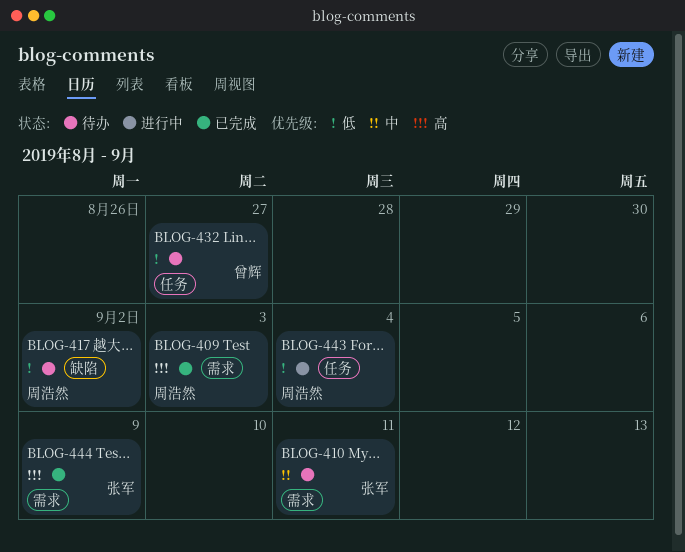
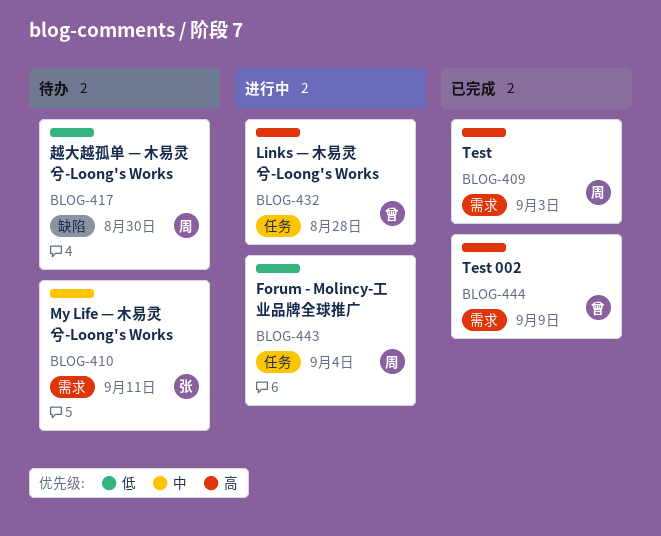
BLOG-417, due: Sep 2 -> Aug 30
BLOG-432, status: 待办 -> 进行中
BLOG-432, priority: 低 -> 高
BLOG-432, due: Aug 27 -> Aug 28
BLOG-444, owner: 张军 -> 曾辉

